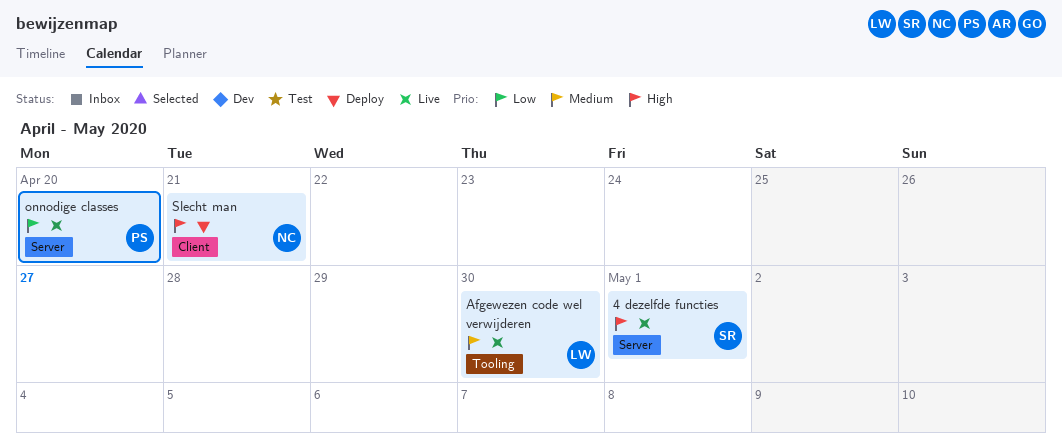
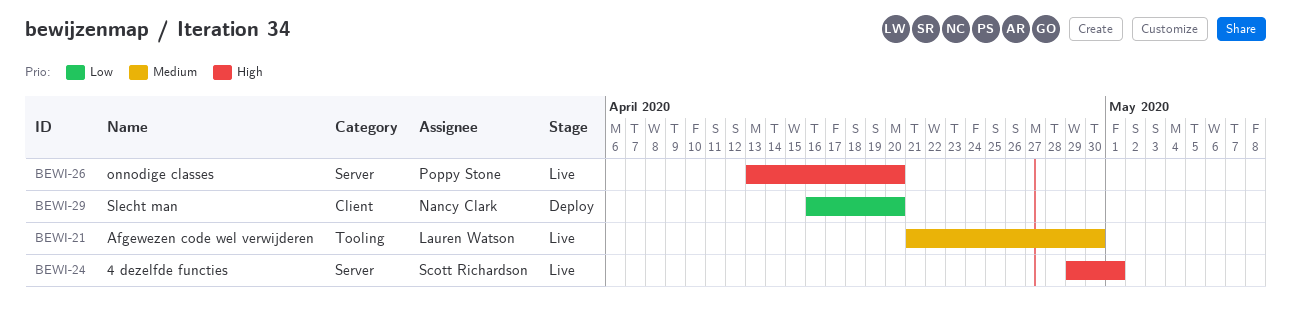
onnodige classes, priority: Low -> High
Slecht man, priority: High -> Low
Slecht man, due: Apr 21 -> Apr 20

